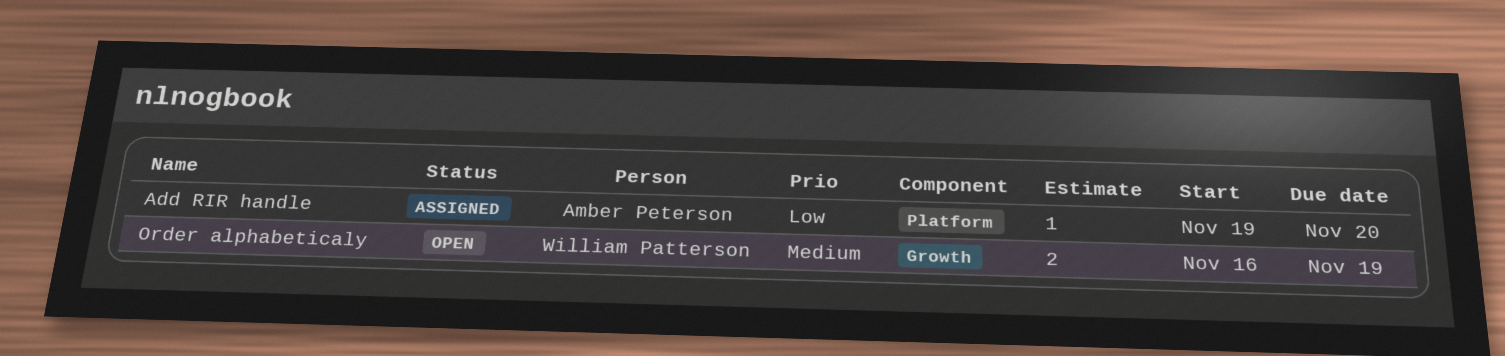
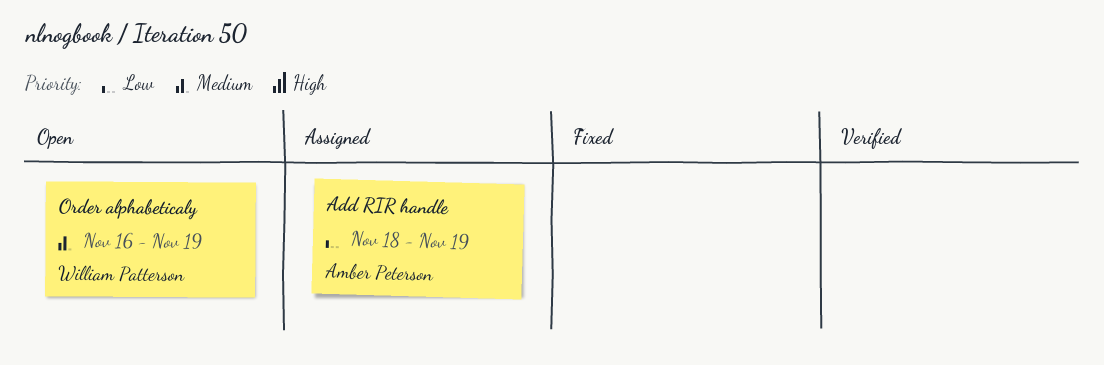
Add RIR handle, start: Nov 19 -> Nov 18
Add RIR handle, due: Nov 20 -> Nov 19

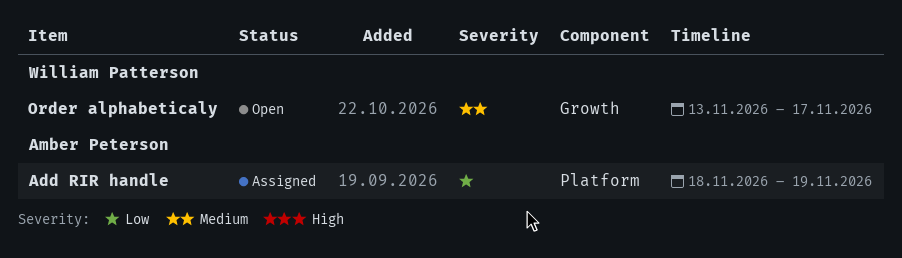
Order alphabeticaly, start: Nov 16 -> Nov 13
Order alphabeticaly, due: Nov 19 -> Nov 17

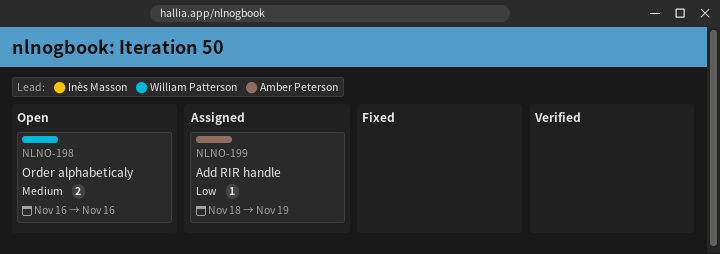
Order alphabeticaly, start: Nov 13 -> Nov 16
Order alphabeticaly, due: Nov 17 -> Nov 16

